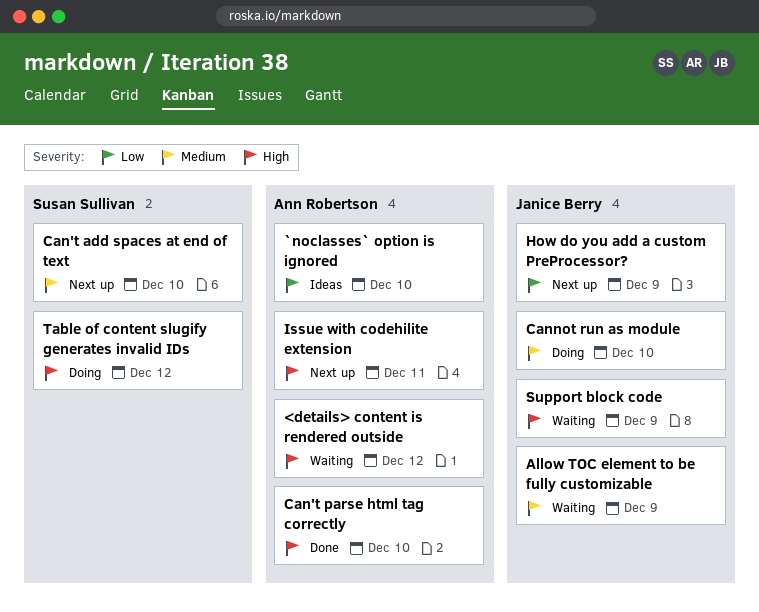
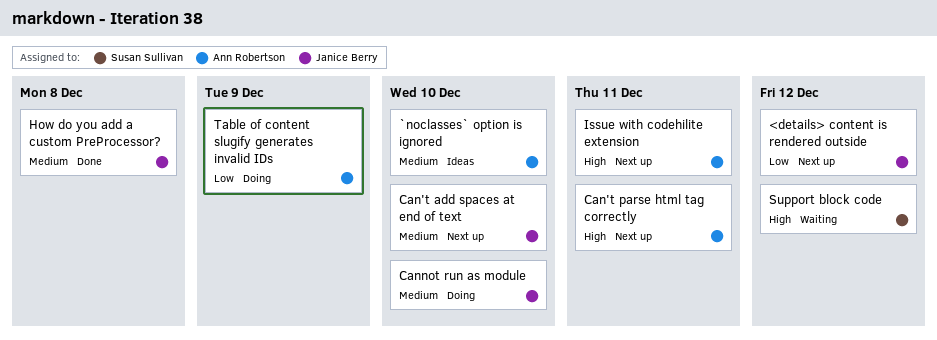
<details> content is rendered outside, status: Waiting -> Next up
<details> content is rendered outside, owner: Ann Robertson -> Janice Berry
<details> content is rendered outside, priority: High -> Low
`noclasses` option is ignored, priority: Low -> Medium
Allow TOC element to be fully customizable: present -> none
Can't add spaces at end of text, owner: Susan Sullivan -> Janice Berry
Can't parse html tag correctly, status: Done -> Next up
Can't parse html tag correctly, due: Dec 10 -> Dec 11
How do you add a custom PreProcessor?, status: Next up -> Done
How do you add a custom PreProcessor?, priority: Low -> Medium
How do you add a custom PreProcessor?, due: Dec 9 -> Dec 8
Support block code, owner: Janice Berry -> Susan Sullivan
Support block code, due: Dec 9 -> Dec 12
Table of content slugify generates invalid IDs, owner: Susan Sullivan -> Ann Robertson
Table of content slugify generates invalid IDs, priority: High -> Low
Table of content slugify generates invalid IDs, due: Dec 12 -> Dec 9

